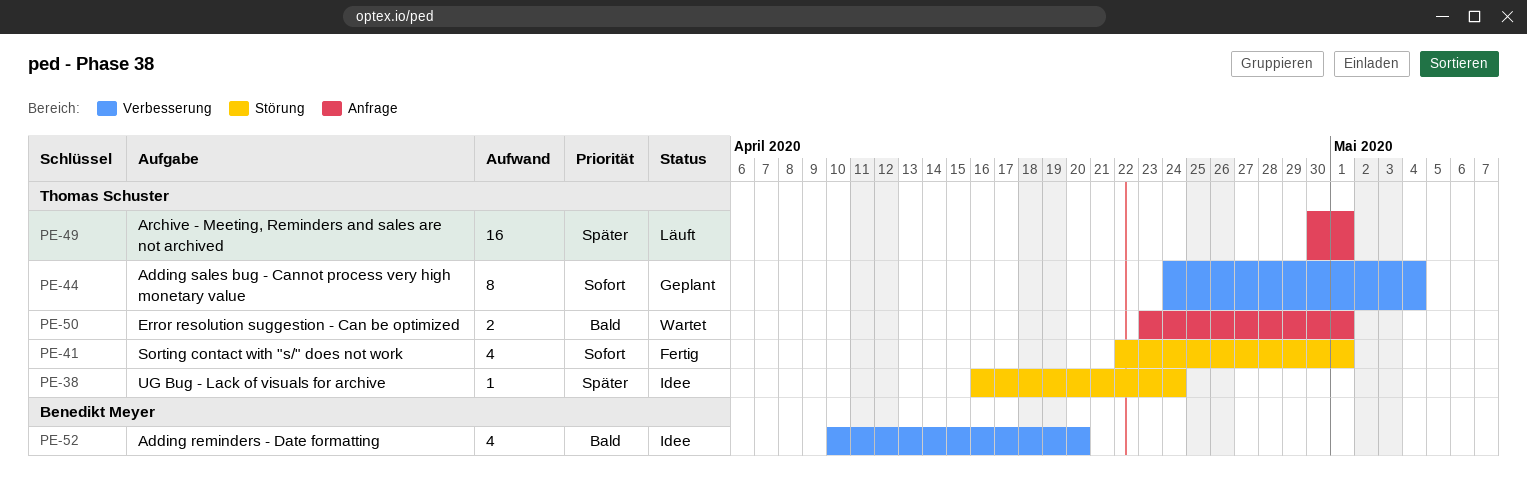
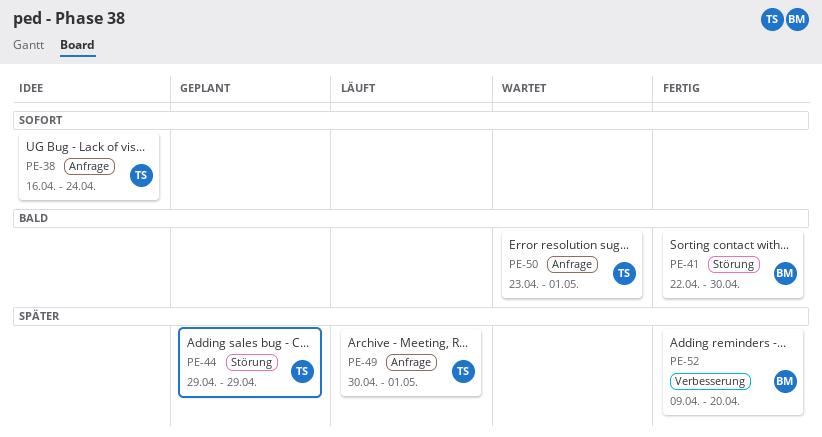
PE-38, priority: Später -> Sofort
PE-38, label: Störung -> Anfrage
PE-41, owner: Thomas Schuster -> Benedikt Meyer
PE-41, priority: Sofort -> Bald
PE-41, due: May 1 -> Apr 30
PE-44, priority: Sofort -> Später
PE-44, label: Verbesserung -> Störung
PE-44, start: Apr 24 -> Apr 29
PE-44, due: May 4 -> Apr 29
PE-52, status: Idee -> Fertig
PE-52, priority: Bald -> Später
PE-52, start: Apr 10 -> Apr 9

